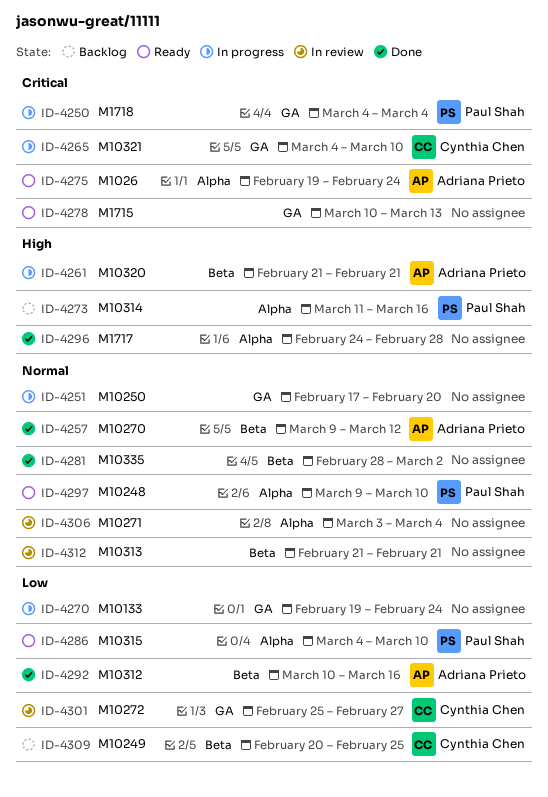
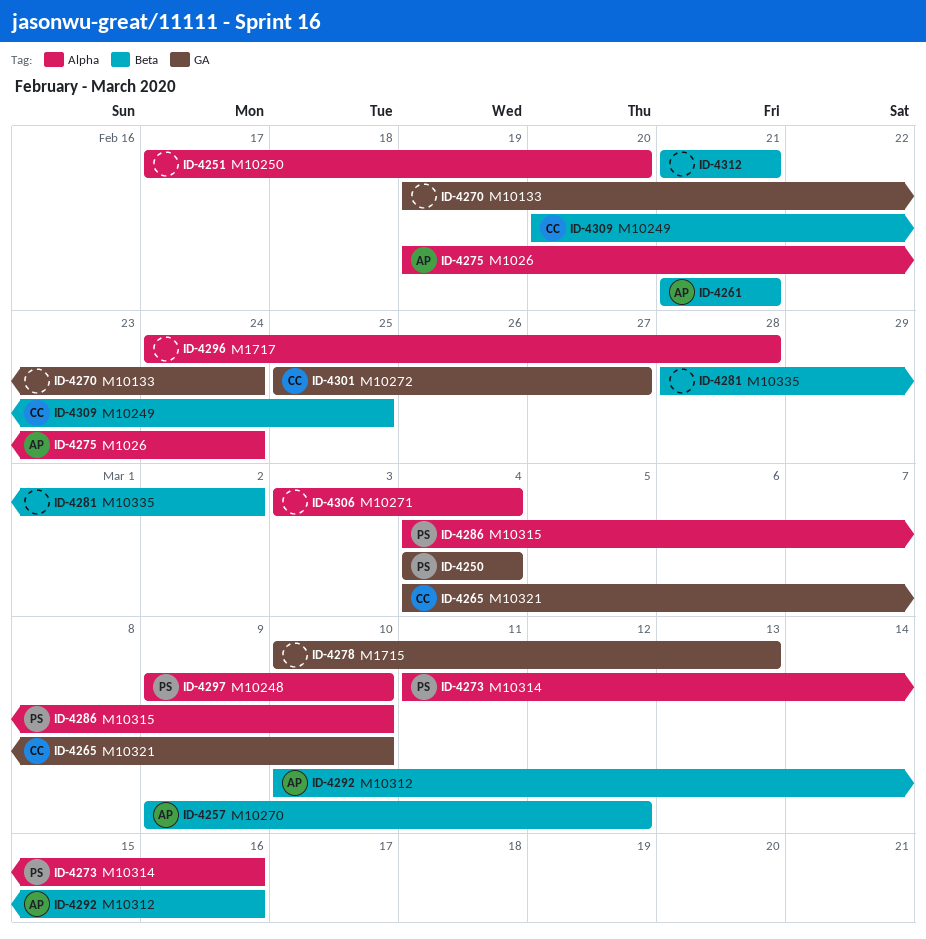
ID-4251, label: GA -> Alpha

